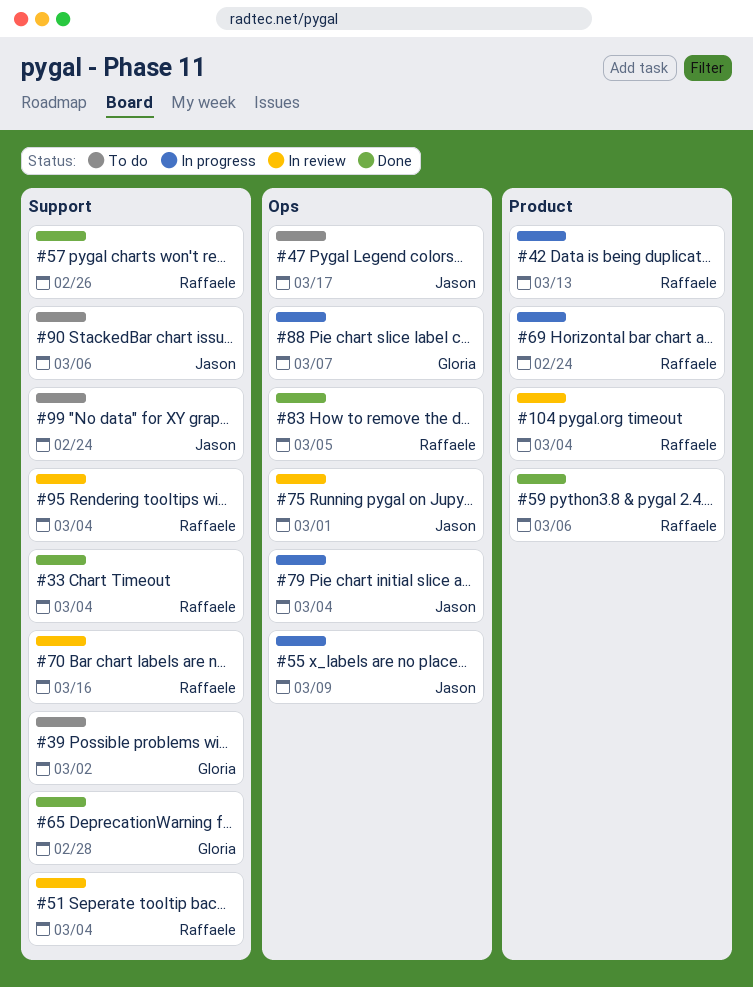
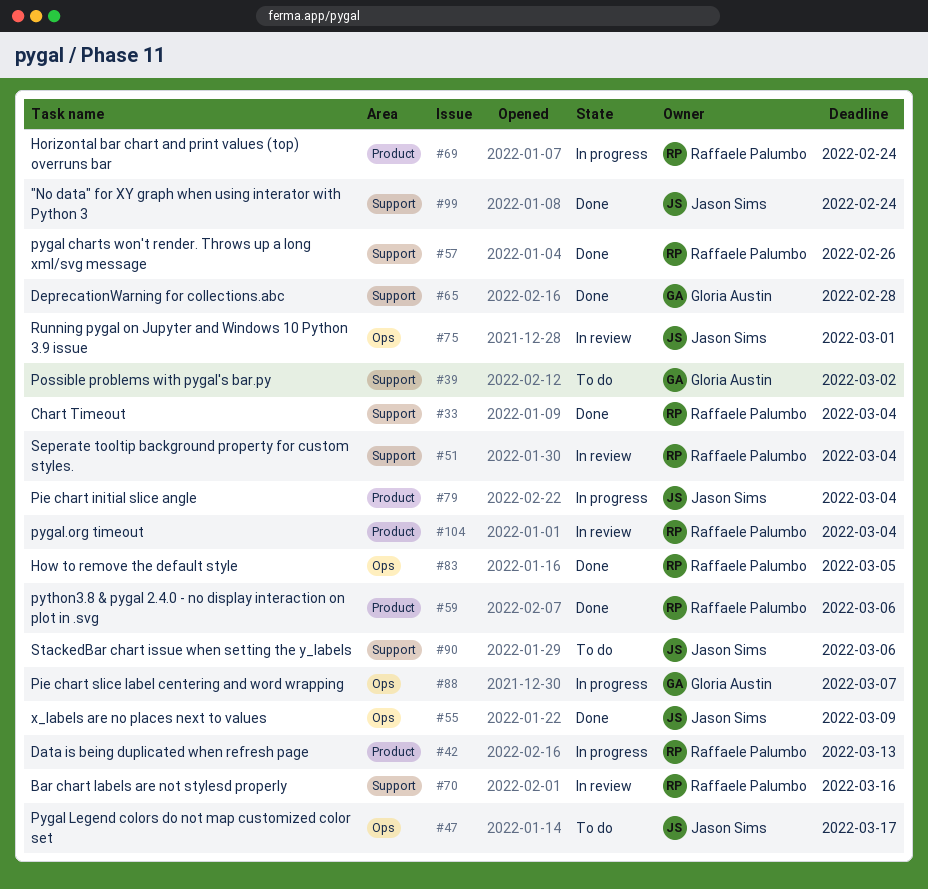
#55, status: In progress -> Done
#79, label: Ops -> Product
#95: present -> none
#99, status: To do -> Done

